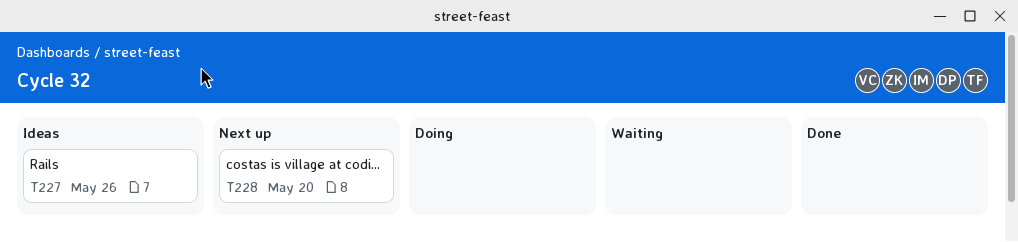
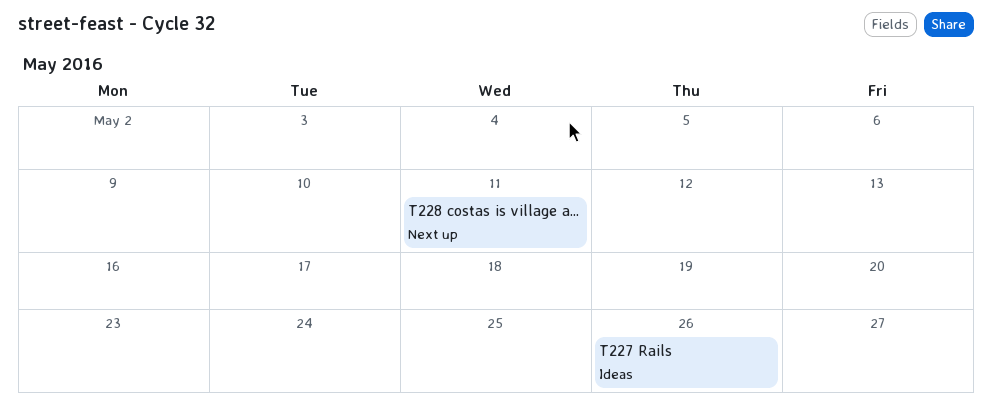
T228, due: May 20 -> May 11

